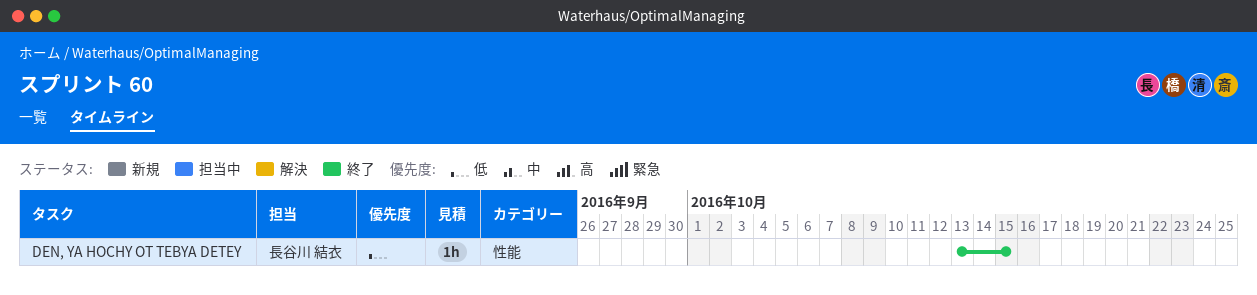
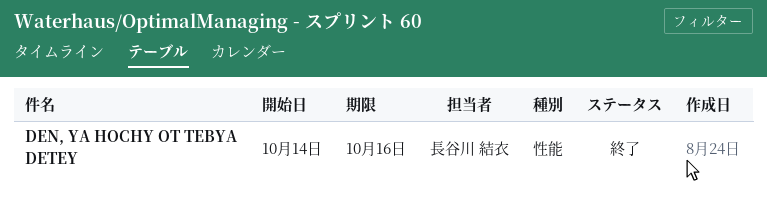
DEN, YA HOCHY OT TEBYA DETEY, start: Oct 13 -> Oct 14
DEN, YA HOCHY OT TEBYA DETEY, due: Oct 15 -> Oct 16

